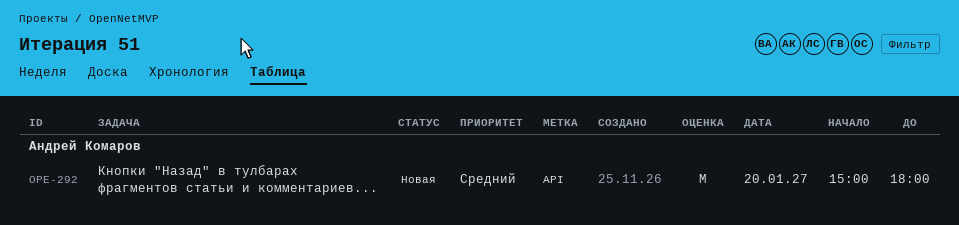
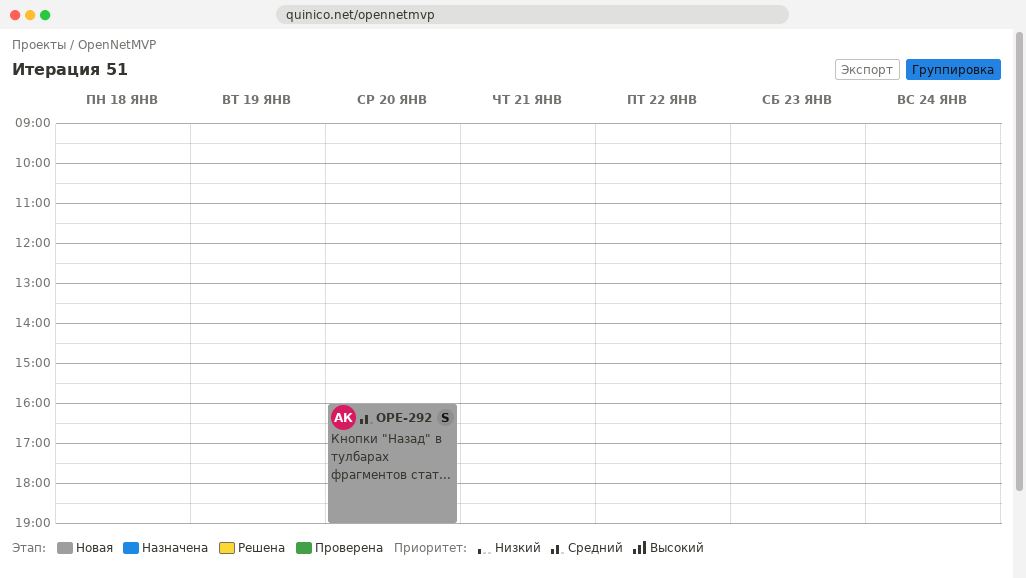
OPE-292, estimate: M -> S
OPE-292, begins: 15:00 -> 16:00
OPE-292, ends: 18:00 -> 19:00

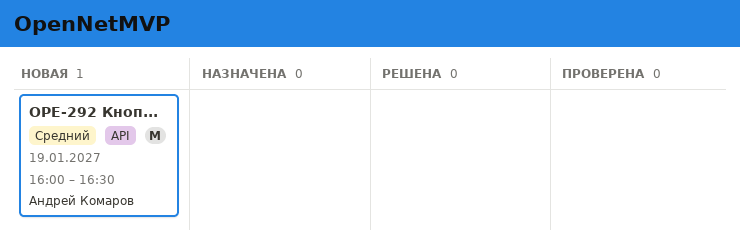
OPE-292, estimate: S -> M
OPE-292, day: Jan 20 -> Jan 19
OPE-292, ends: 19:00 -> 16:30

